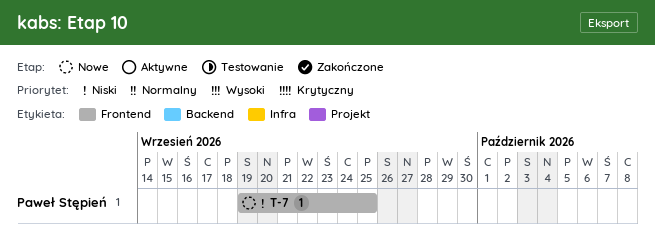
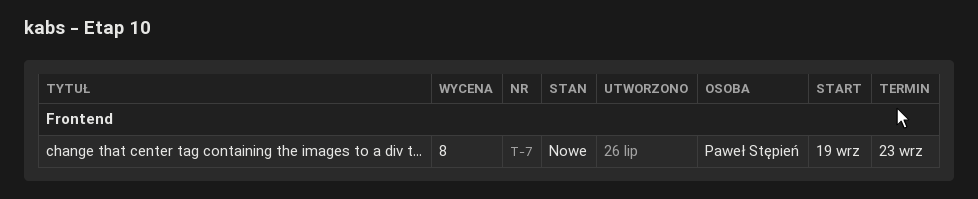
T-7, estimate: 1 -> 8
T-7, due: Sep 25 -> Sep 23

